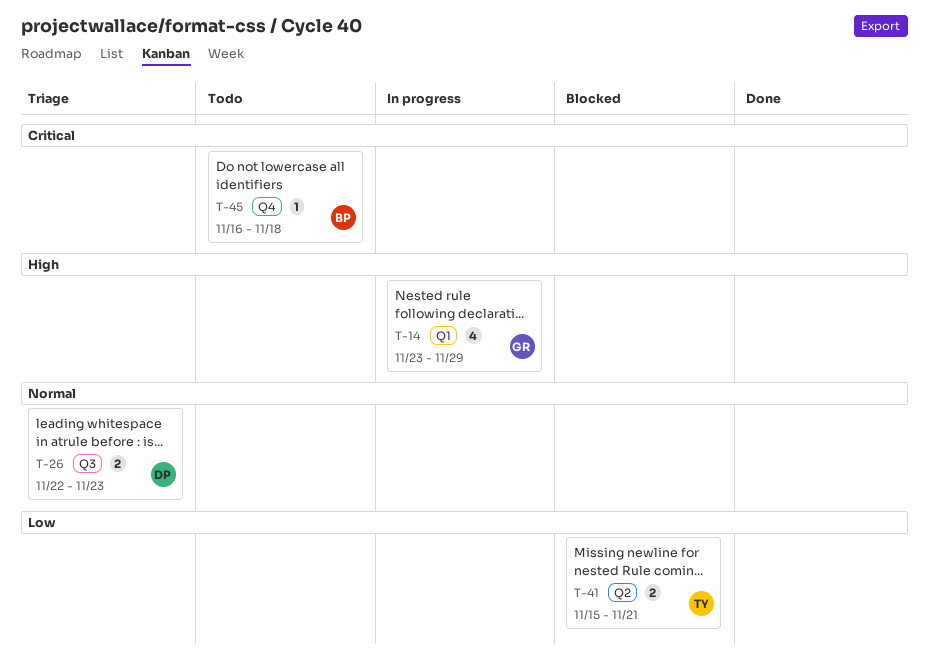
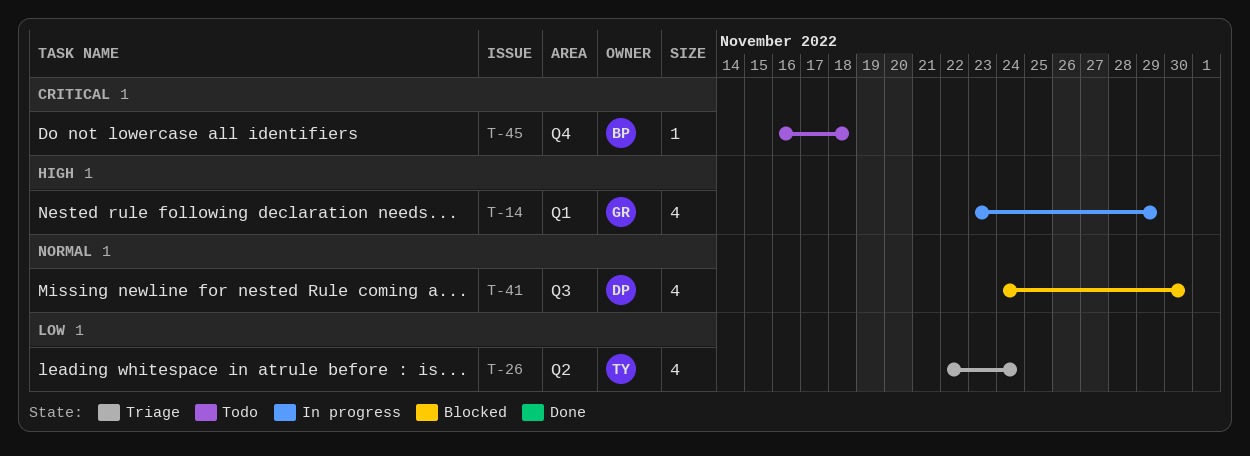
T-26, owner: DP -> TY
T-26, priority: Normal -> Low
T-26, label: Q3 -> Q2
T-26, estimate: 2 -> 4
T-26, due: Nov 23 -> Nov 24
T-41, owner: TY -> DP
T-41, priority: Low -> Normal
T-41, label: Q2 -> Q3
T-41, estimate: 2 -> 4
T-41, start: Nov 15 -> Nov 24
T-41, due: Nov 21 -> Nov 30

